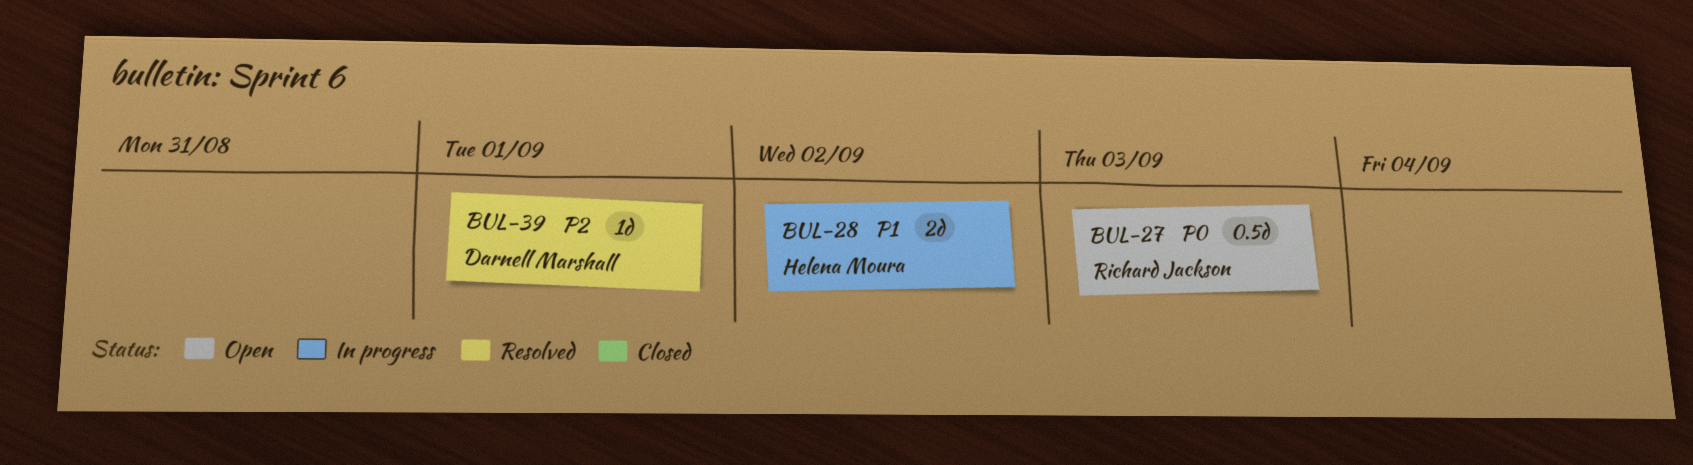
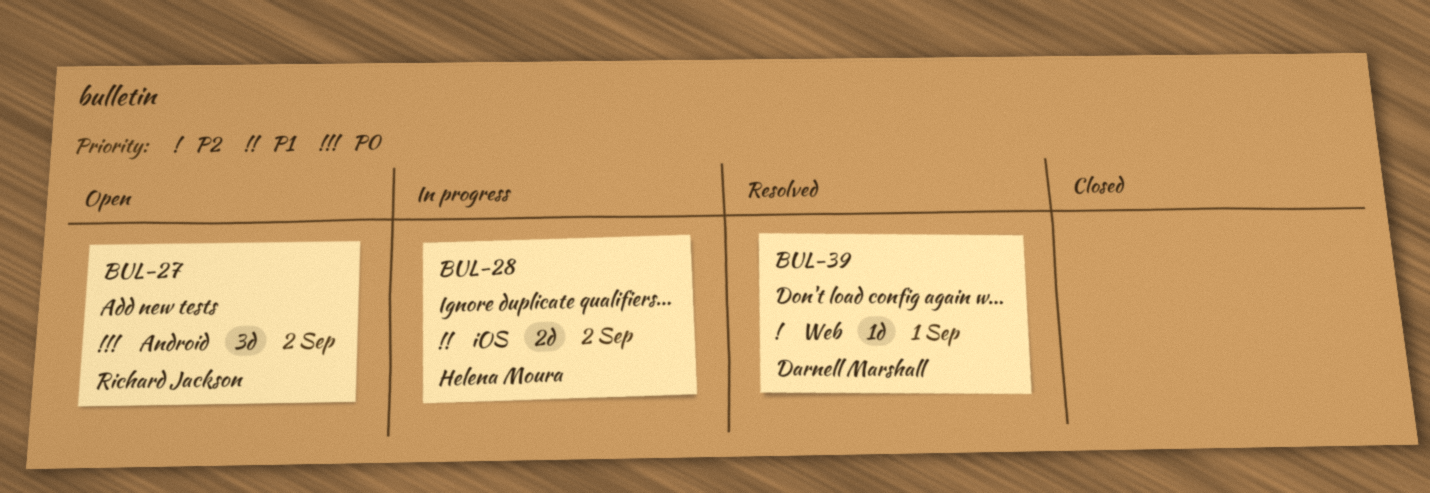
BUL-27, estimate: 0.5d -> 3d
BUL-27, due: Sep 3 -> Sep 2

